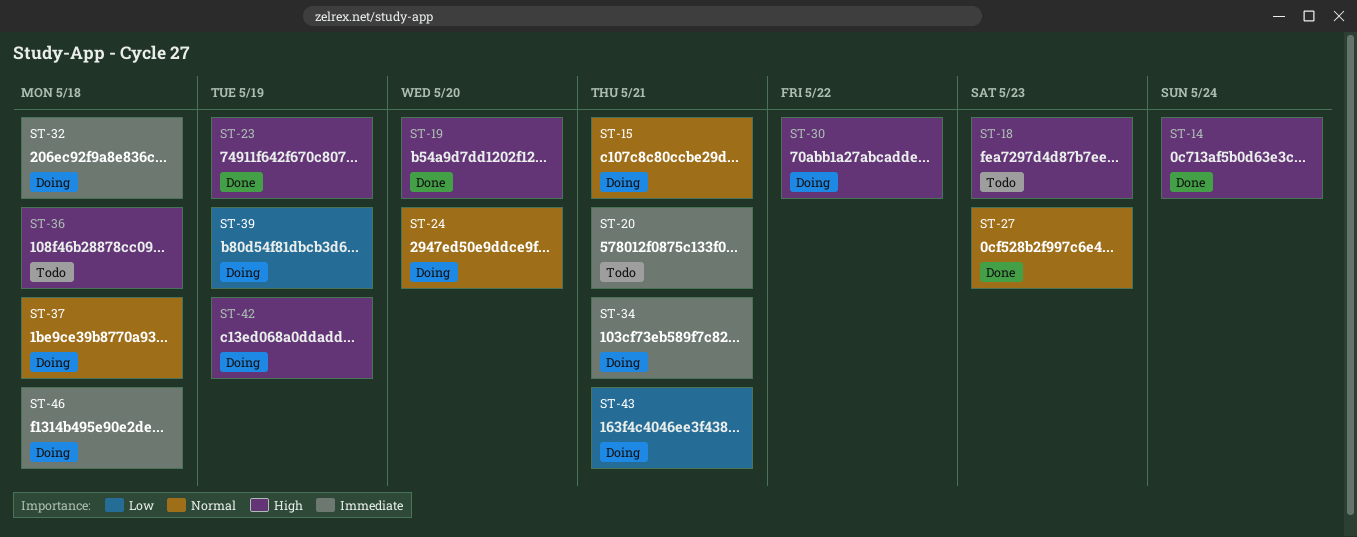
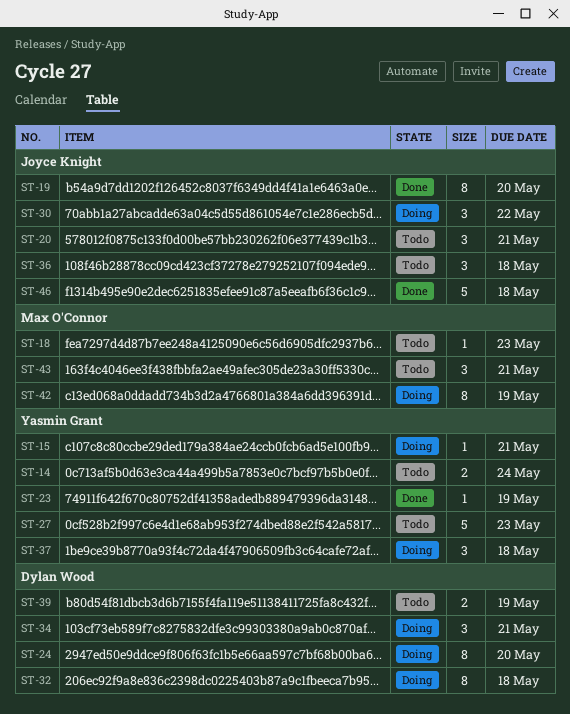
ST-14, status: Done -> Todo
ST-27, status: Done -> Todo
ST-39, status: Doing -> Todo
ST-43, status: Doing -> Todo
ST-46, status: Doing -> Done

